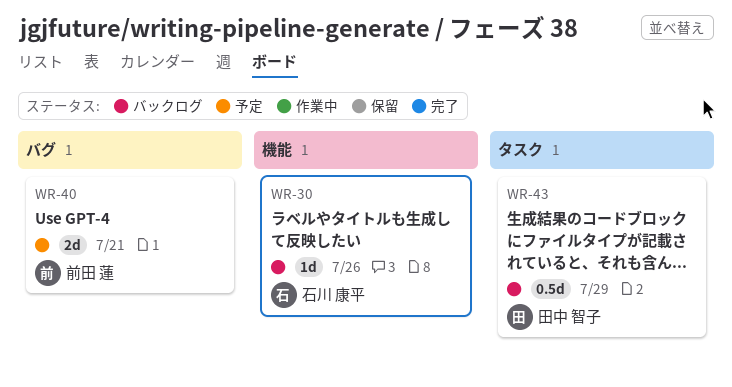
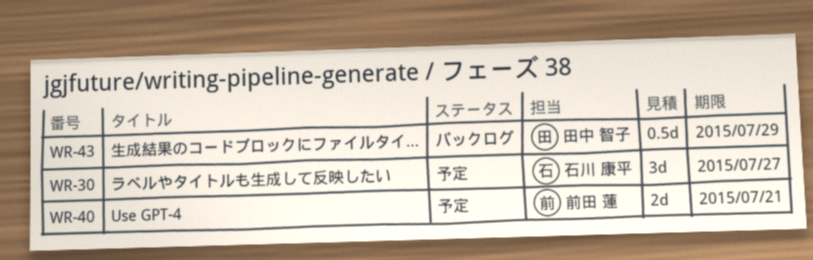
WR-30, status: バックログ -> 予定
WR-30, estimate: 1d -> 3d
WR-30, due: Jul 26 -> Jul 27

